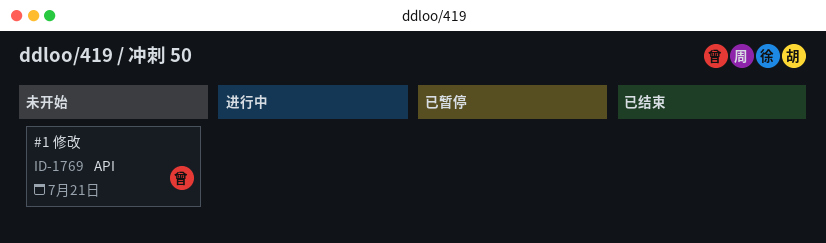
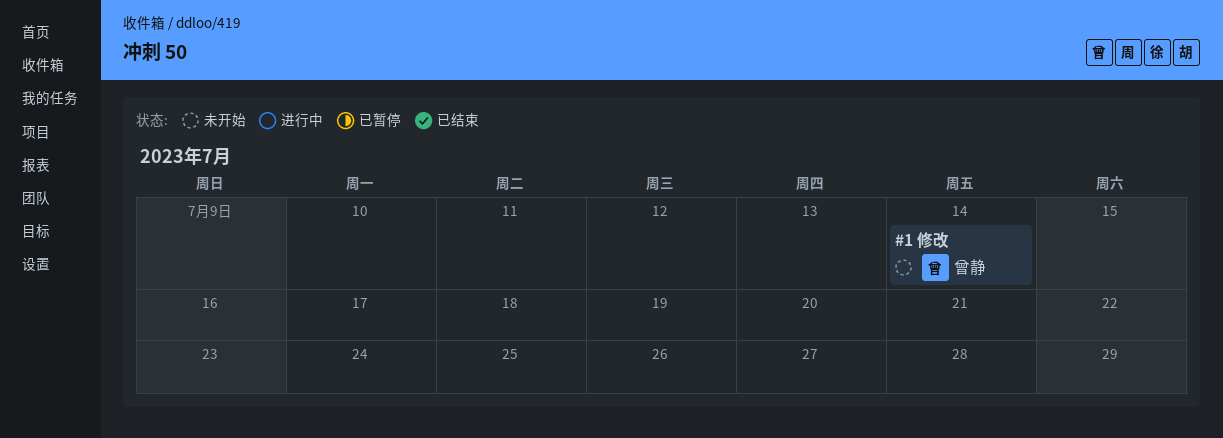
#1 修改, due: Jul 21 -> Jul 14

